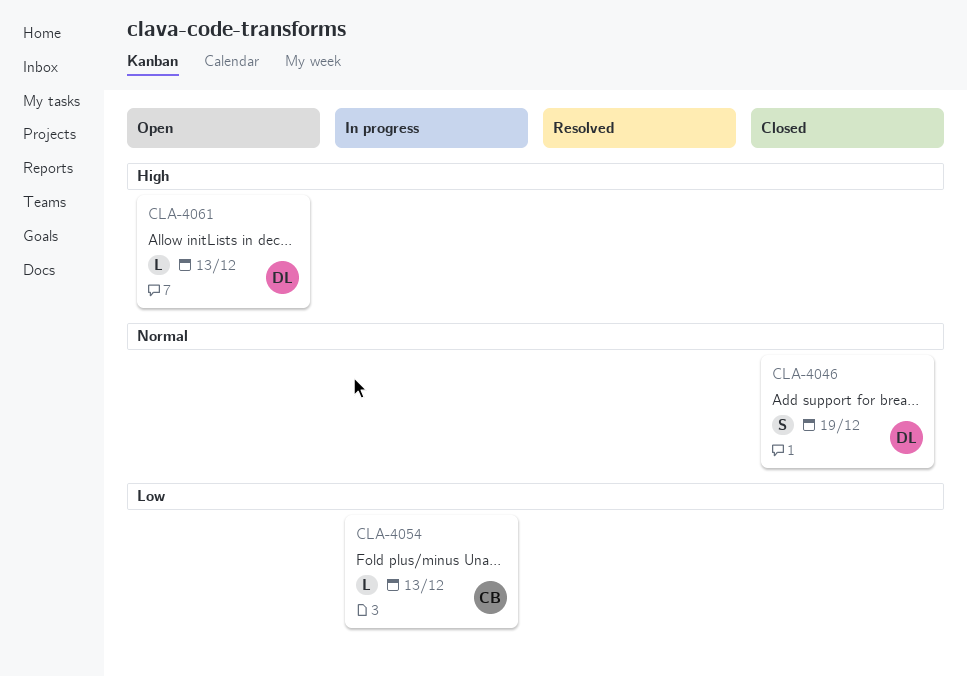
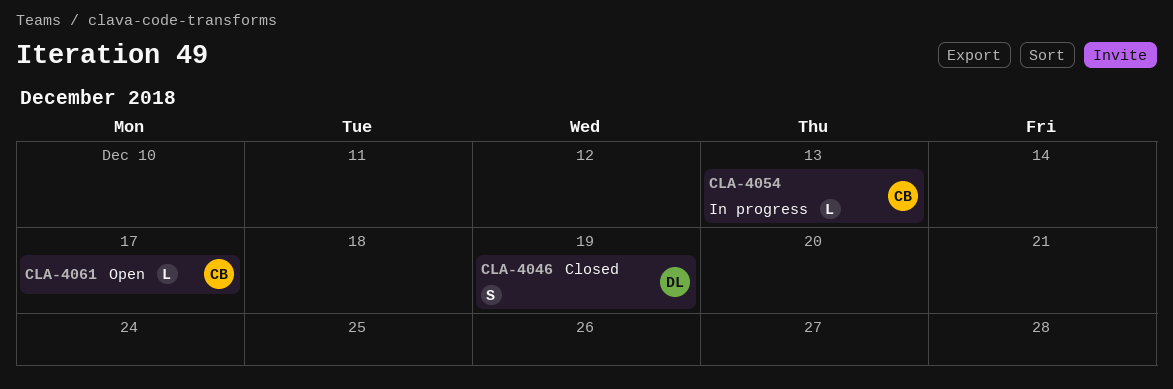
CLA-4061, owner: DL -> CB
CLA-4061, due: Dec 13 -> Dec 17

